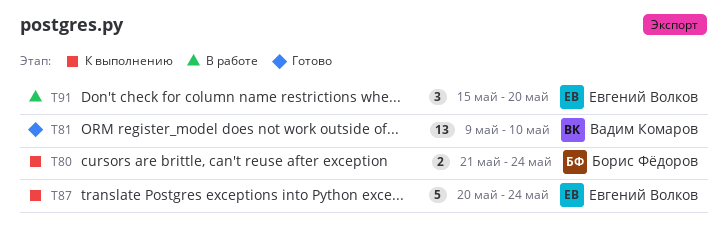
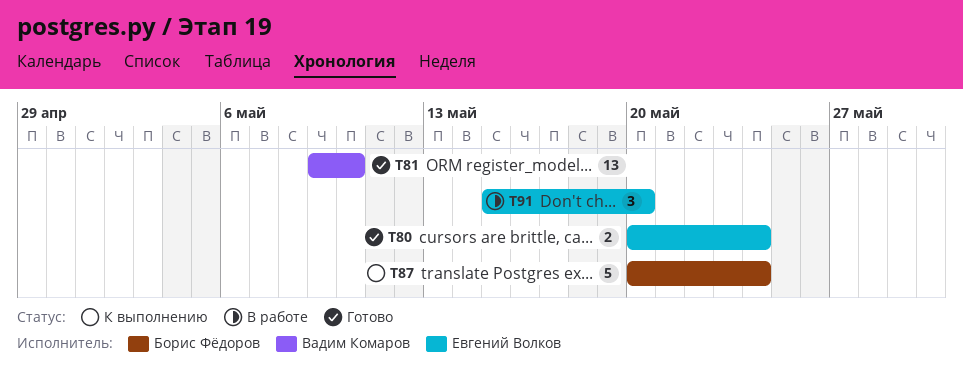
T80, status: К выполнению -> Готово
T80, owner: Борис Фёдоров -> Евгений Волков
T80, start: May 21 -> May 20
T87, owner: Евгений Волков -> Борис Фёдоров

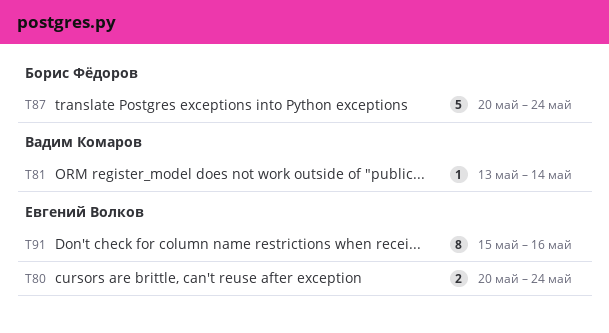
T81, estimate: 13 -> 1
T81, start: May 9 -> May 13
T81, due: May 10 -> May 14
T91, estimate: 3 -> 8
T91, due: May 20 -> May 16

